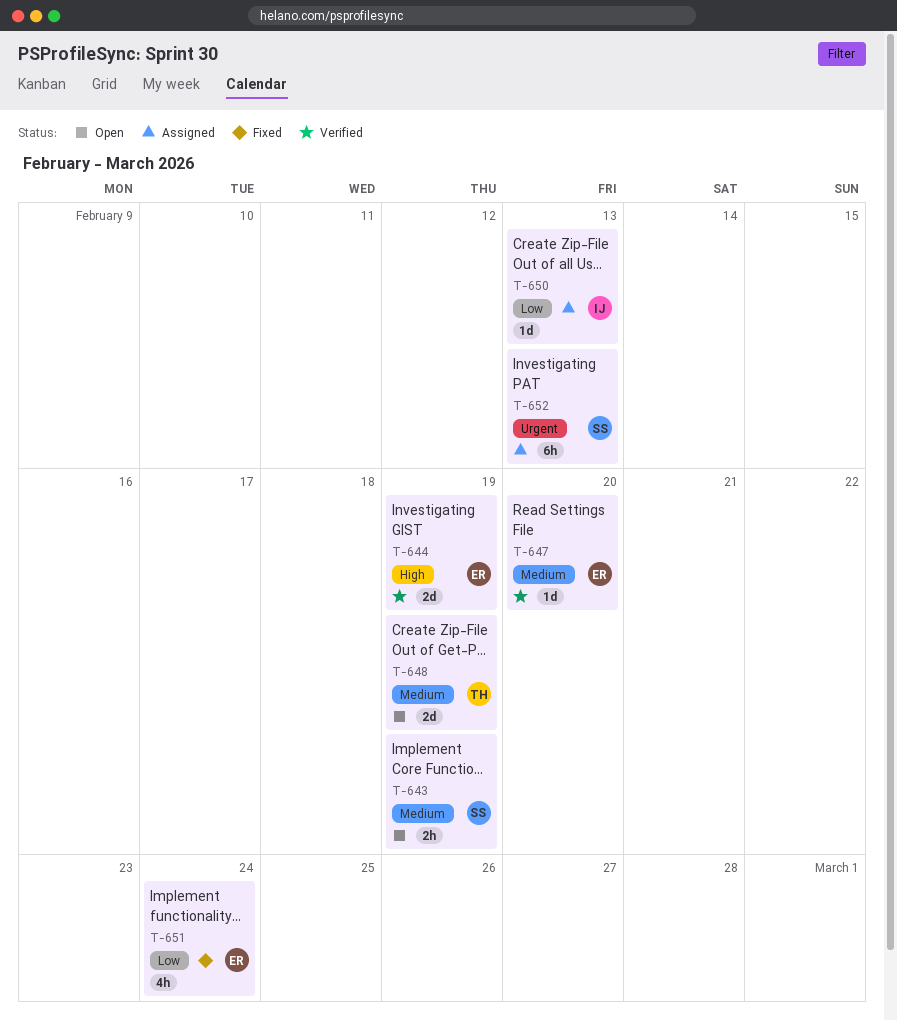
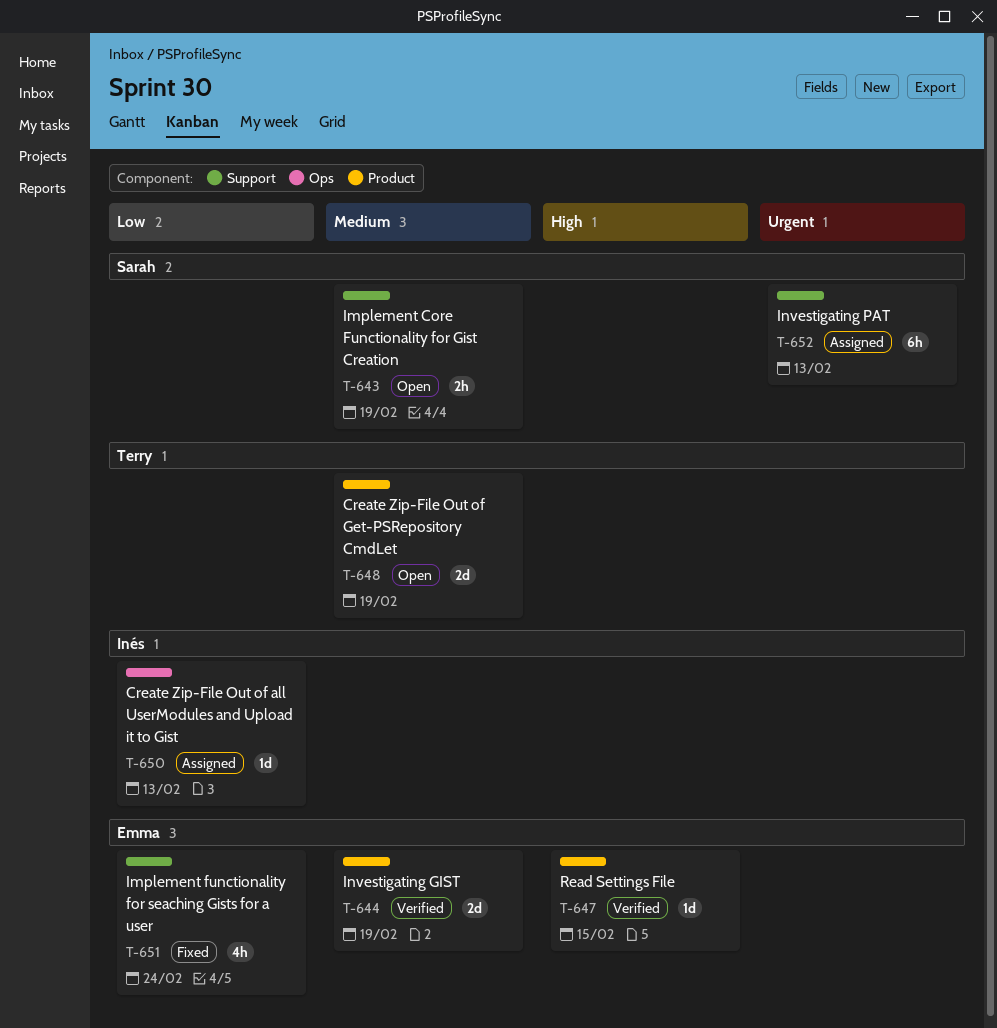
T-644, priority: High -> Medium
T-647, priority: Medium -> High
T-647, due: Feb 20 -> Feb 15

